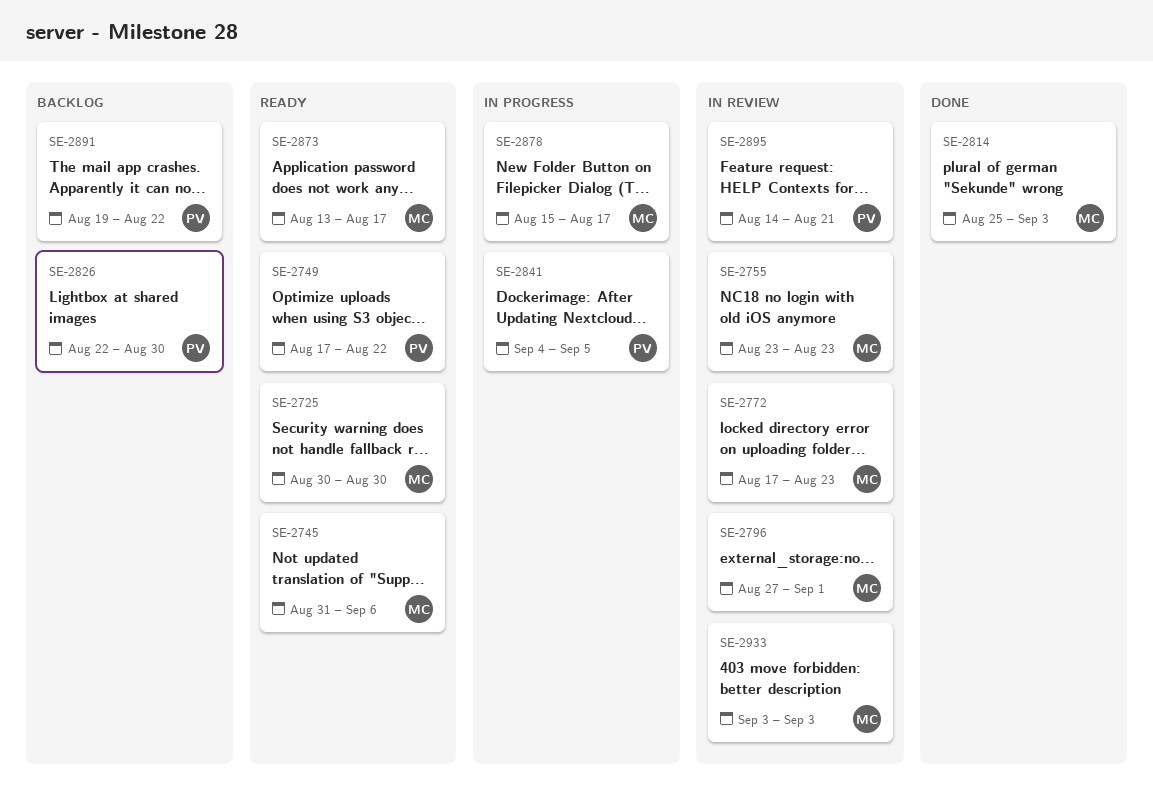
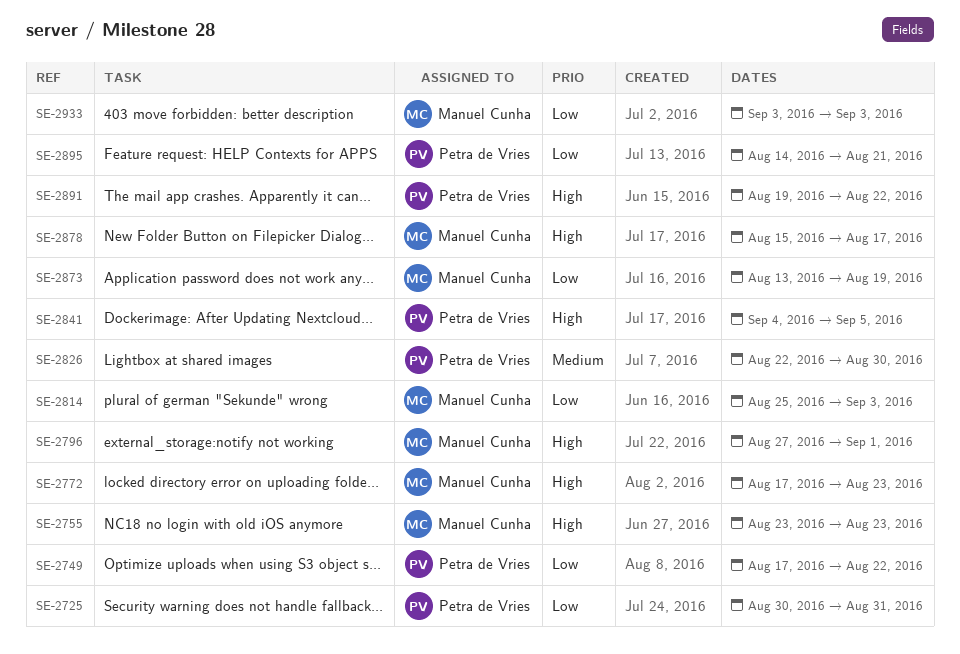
SE-2725, owner: Manuel Cunha -> Petra de Vries
SE-2725, due: Aug 30 -> Aug 31
SE-2745: present -> none
SE-2873, due: Aug 17 -> Aug 19

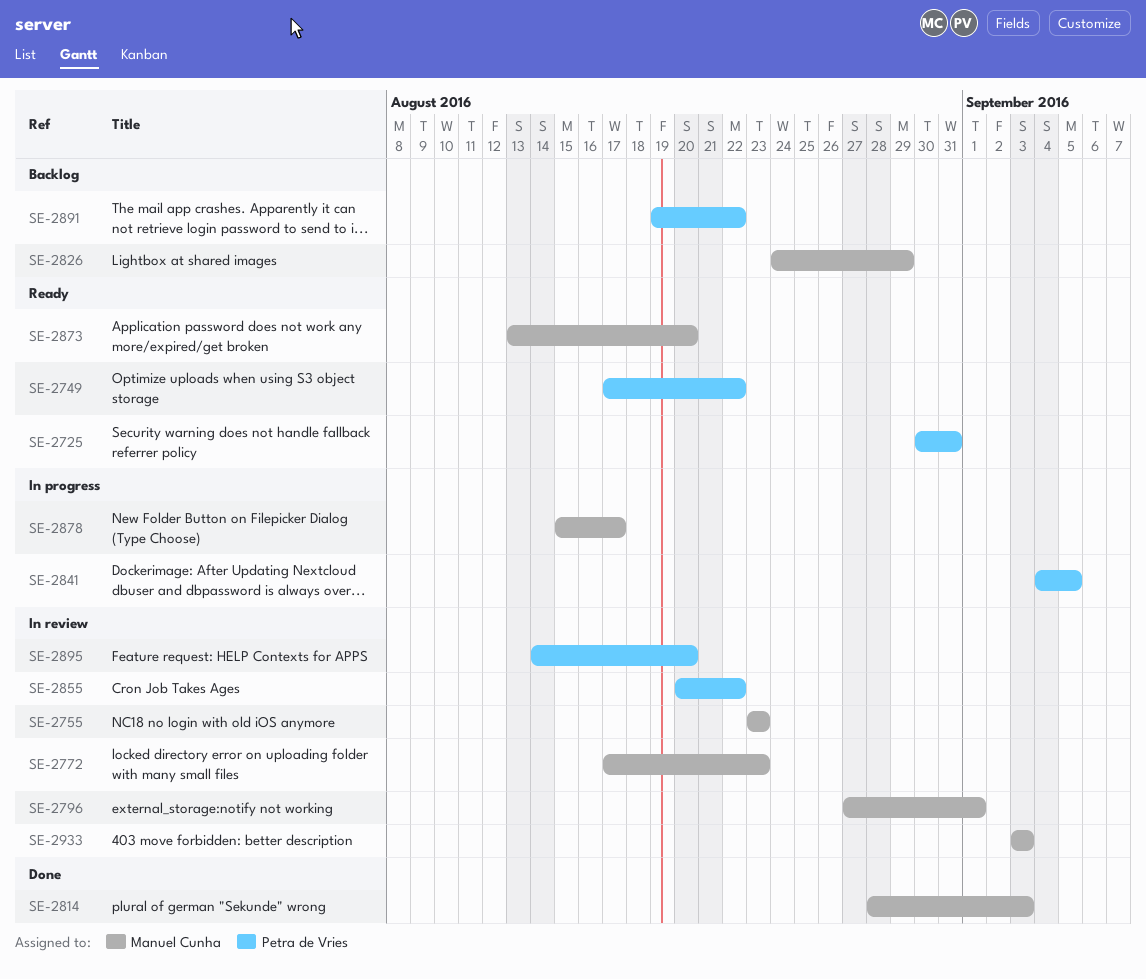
SE-2814, start: Aug 25 -> Aug 28
SE-2826, owner: Petra de Vries -> Manuel Cunha
SE-2826, start: Aug 22 -> Aug 24
SE-2826, due: Aug 30 -> Aug 29
SE-2855: none -> present
SE-2873, due: Aug 19 -> Aug 20
SE-2895, due: Aug 21 -> Aug 20

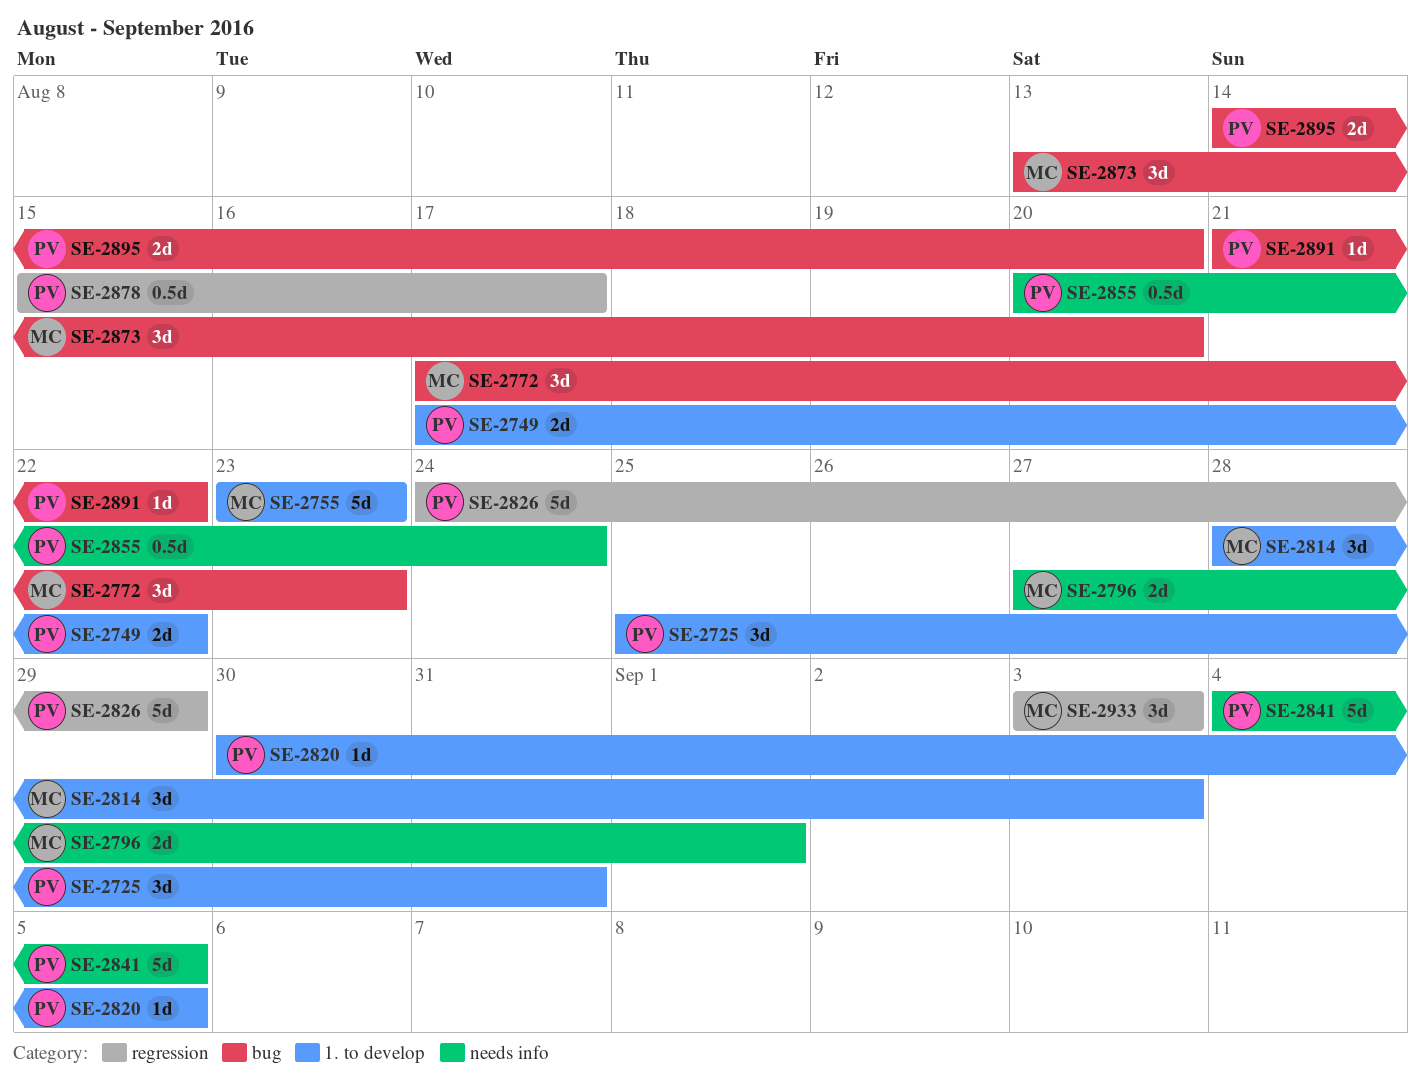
SE-2725, start: Aug 30 -> Aug 25
SE-2820: none -> present
SE-2826, owner: Manuel Cunha -> Petra de Vries
SE-2855, due: Aug 22 -> Aug 24
SE-2878, owner: Manuel Cunha -> Petra de Vries
SE-2891, start: Aug 19 -> Aug 21

